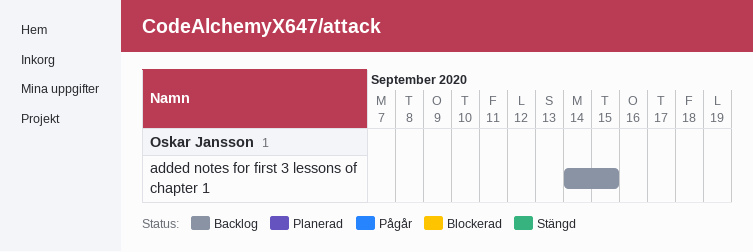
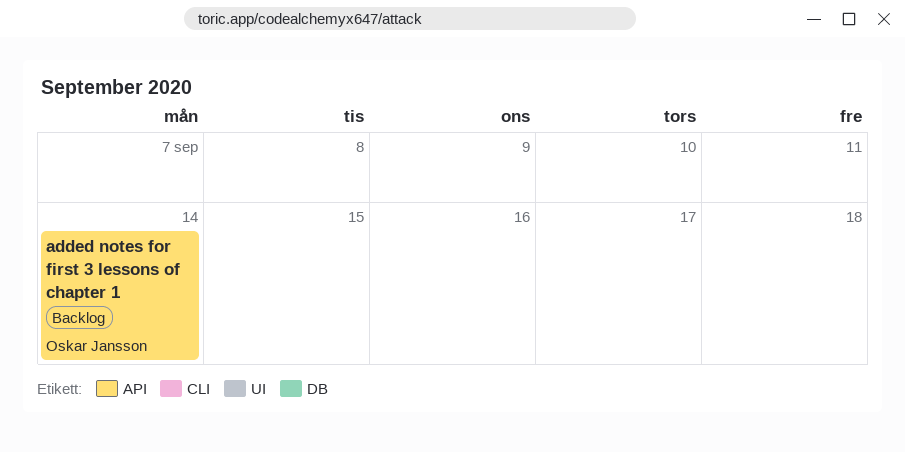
added notes for first 3 lessons of chapter 1, due: Sep 15 -> Sep 14

